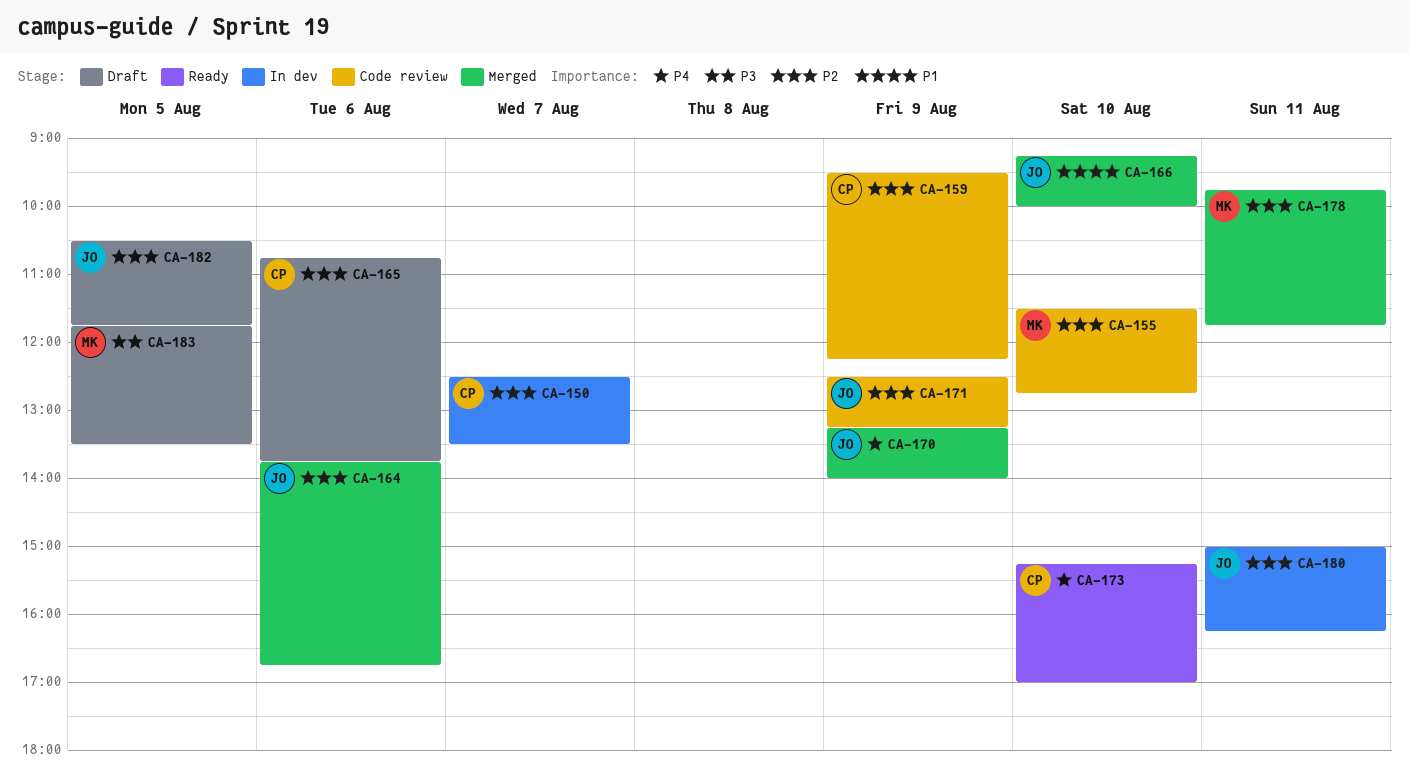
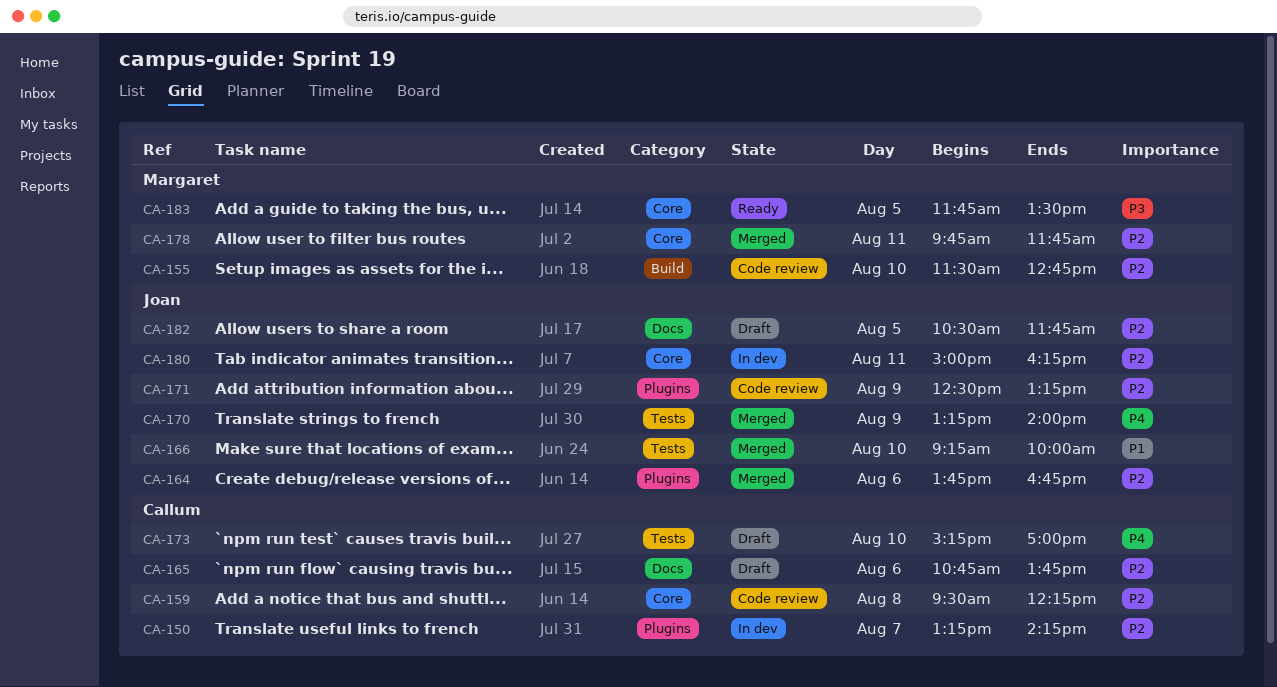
CA-150, begins: 12:30 -> 13:15
CA-150, ends: 13:30 -> 14:15
CA-159, day: Aug 9 -> Aug 8
CA-173, status: Ready -> Draft
CA-183, status: Draft -> Ready

